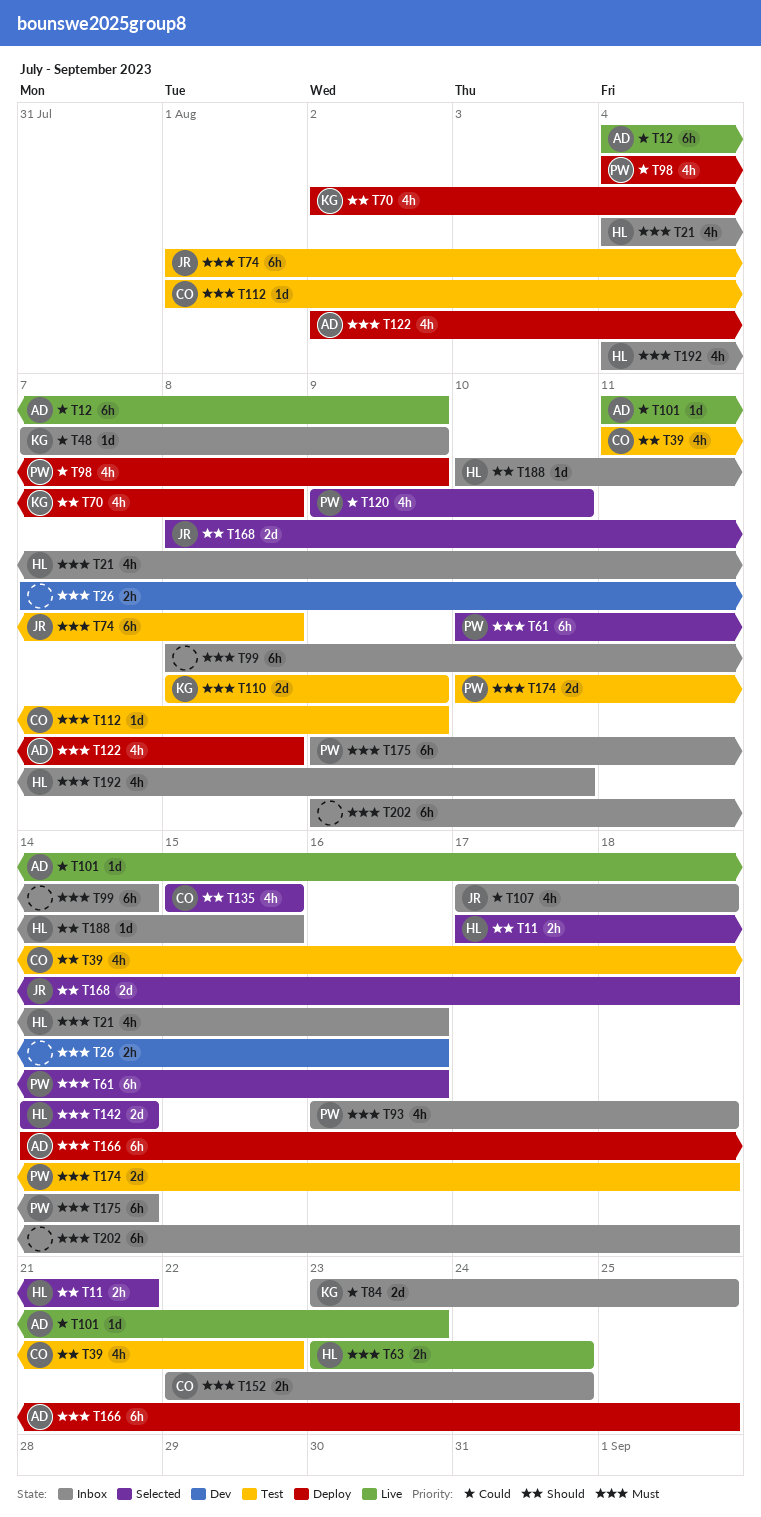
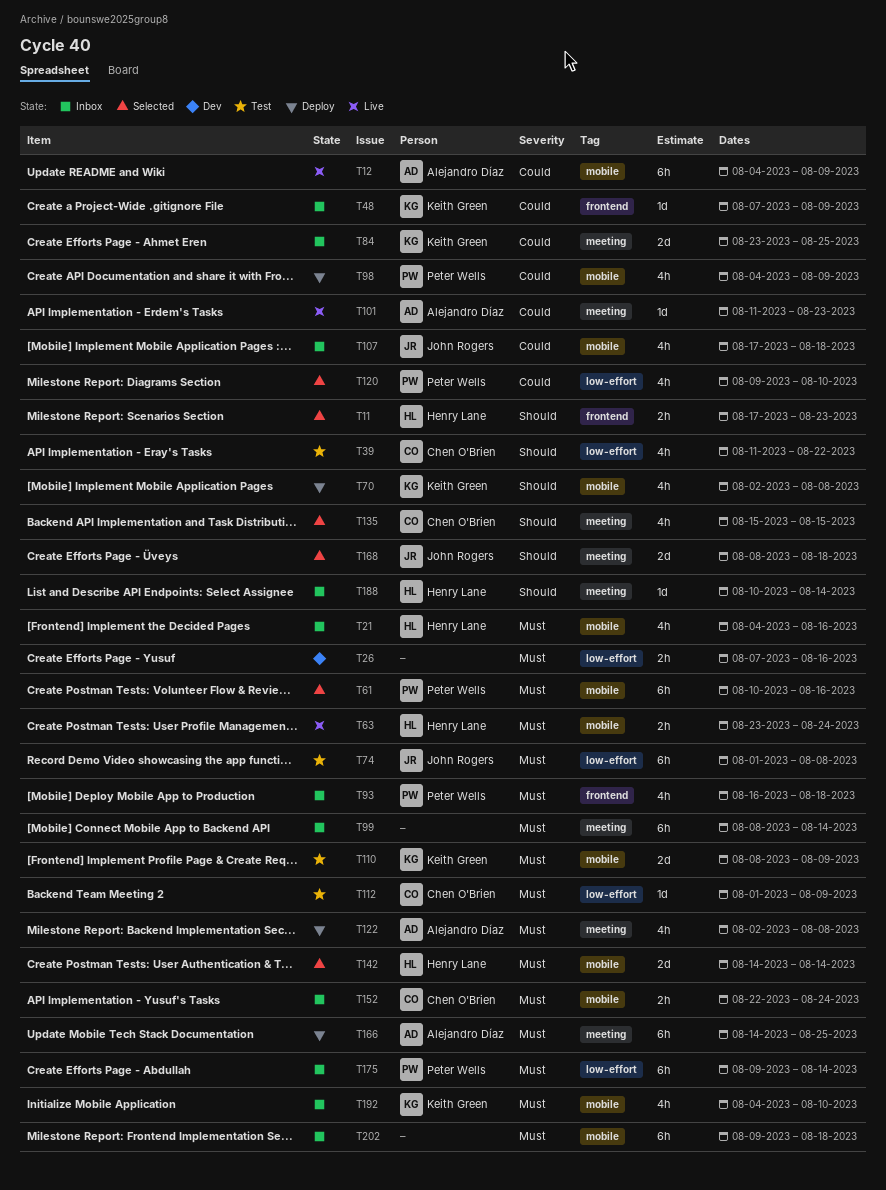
T11, due: Aug 21 -> Aug 23
T174: present -> none
T188, due: Aug 15 -> Aug 14
T192, owner: Henry Lane -> Keith Green

